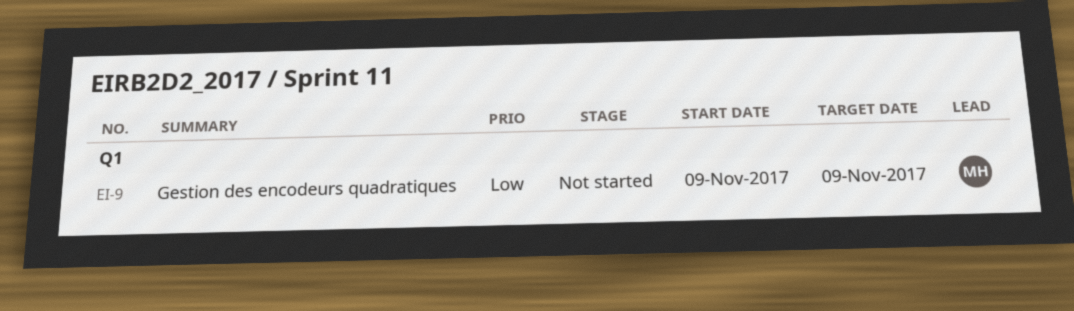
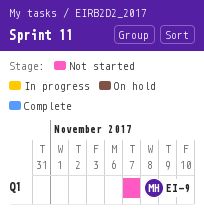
EI-9, start: Nov 9 -> Nov 7
EI-9, due: Nov 9 -> Nov 7

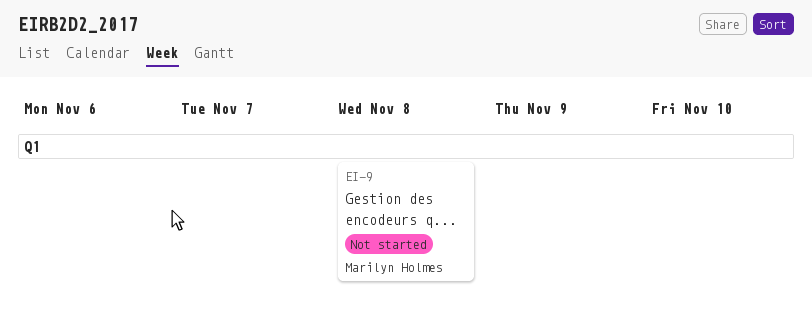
EI-9, due: Nov 7 -> Nov 8

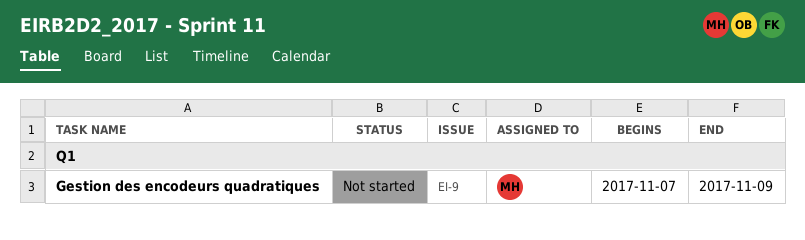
EI-9, due: Nov 8 -> Nov 9

